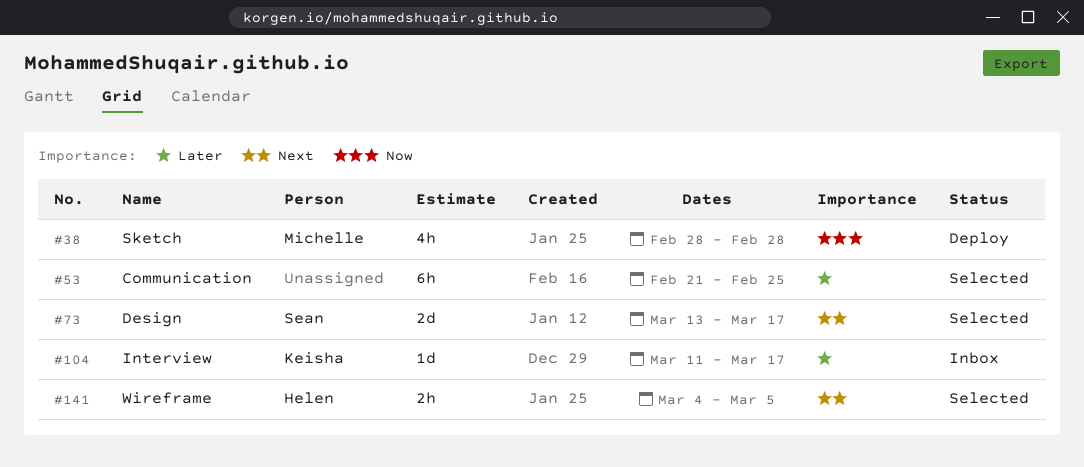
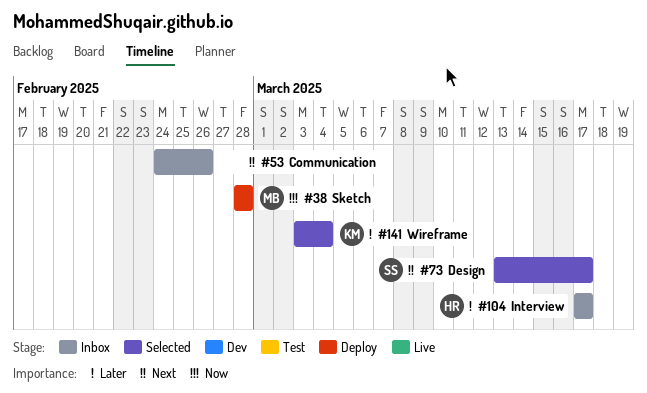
#53, status: Selected -> Inbox
#53, priority: Later -> Next
#53, start: Feb 21 -> Feb 24
#53, due: Feb 25 -> Feb 26
#104, owner: Keisha -> Helen
#104, start: Mar 11 -> Mar 17
#141, owner: Helen -> Keisha
#141, priority: Next -> Later
#141, start: Mar 4 -> Mar 3
#141, due: Mar 5 -> Mar 4

